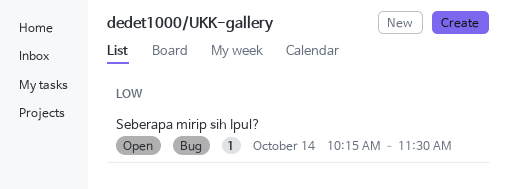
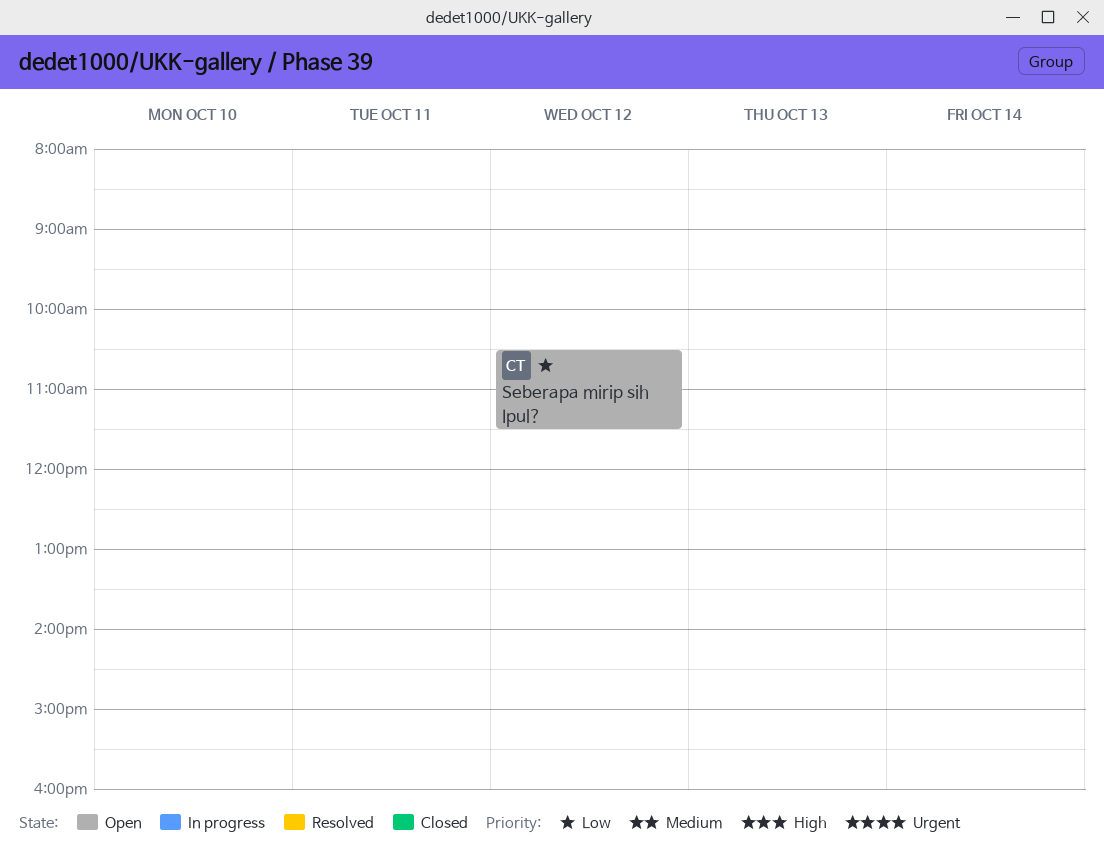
Seberapa mirip sih Ipul?, day: Oct 14 -> Oct 12
Seberapa mirip sih Ipul?, begins: 10:15 -> 10:30

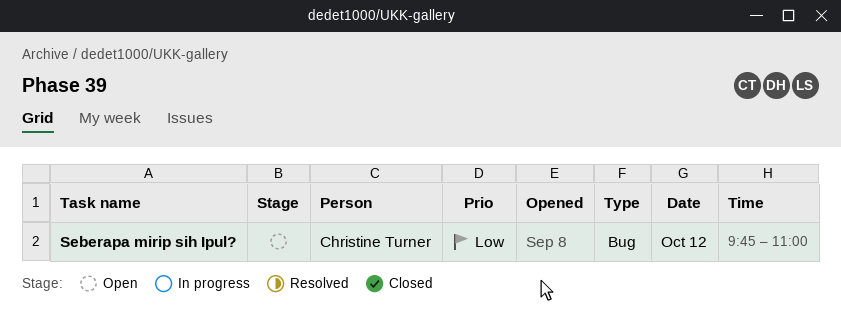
Seberapa mirip sih Ipul?, begins: 10:30 -> 09:45
Seberapa mirip sih Ipul?, ends: 11:30 -> 11:00

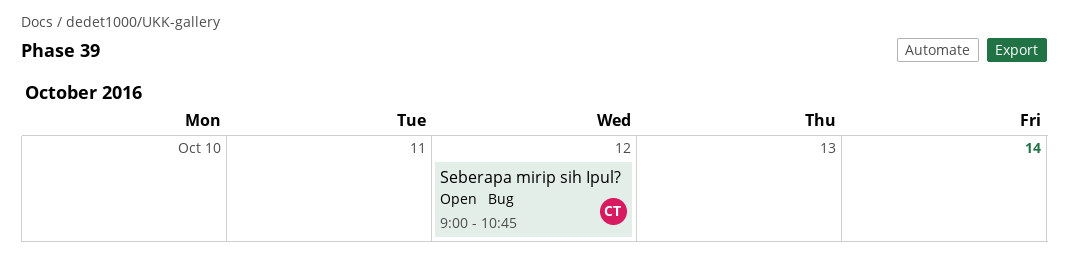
Seberapa mirip sih Ipul?, begins: 09:45 -> 09:00
Seberapa mirip sih Ipul?, ends: 11:00 -> 10:45

